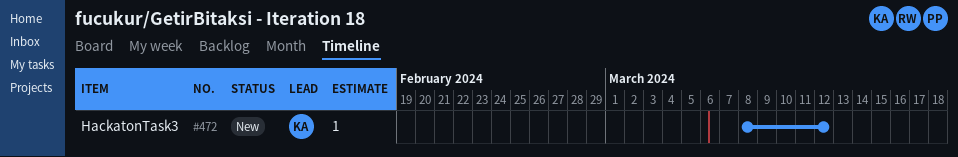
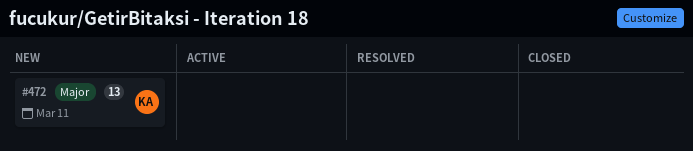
#472, estimate: 1 -> 13
#472, due: Mar 12 -> Mar 11

